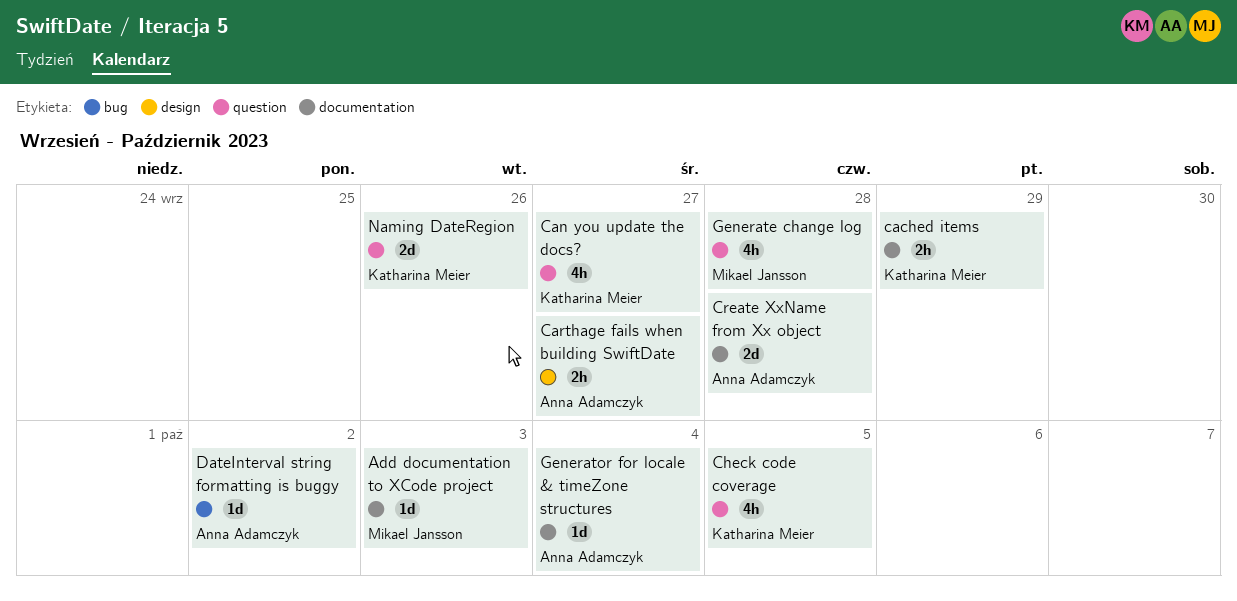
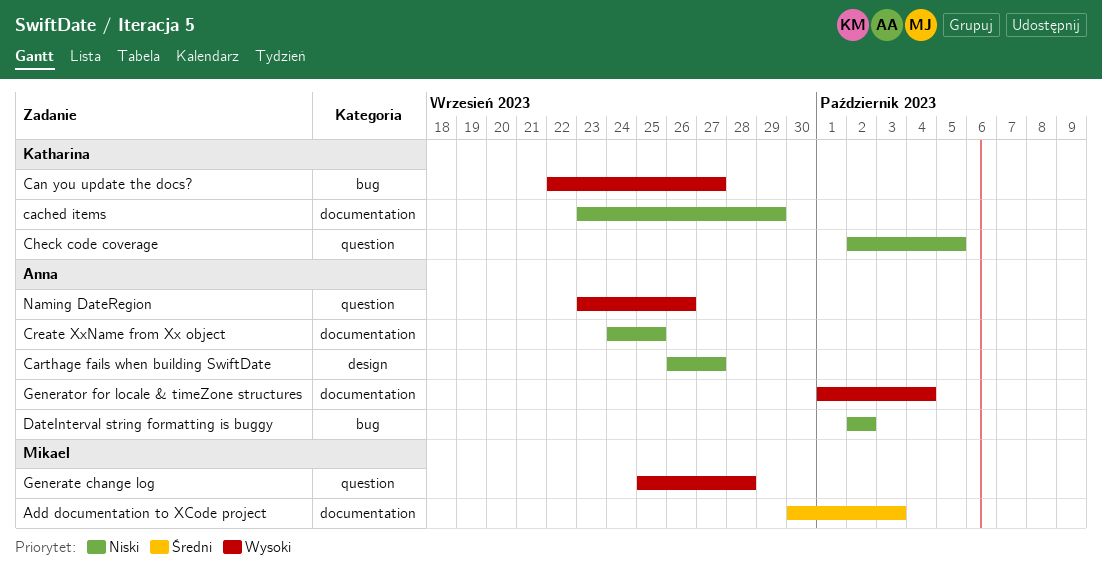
Can you update the docs?, label: question -> bug
Create XxName from Xx object, due: Sep 28 -> Sep 25
Naming DateRegion, owner: Katharina Meier -> Anna Adamczyk

